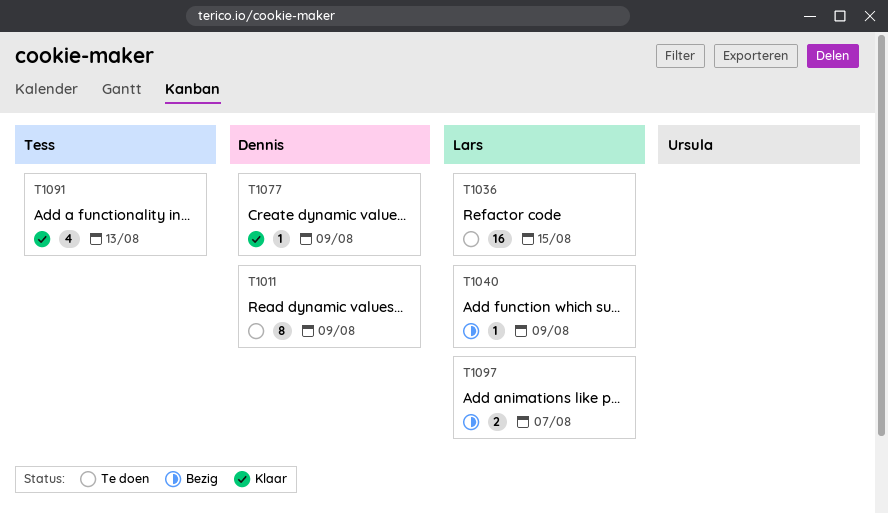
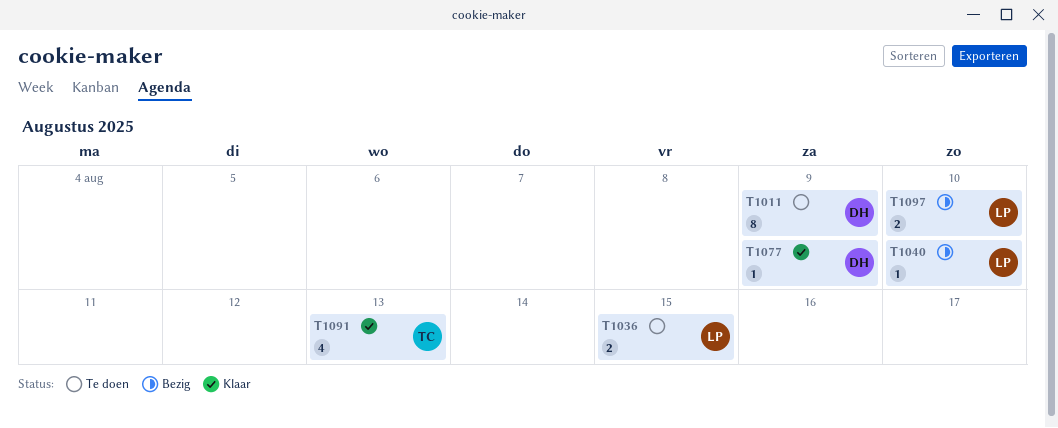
T1036, estimate: 16 -> 2
T1040, due: Aug 9 -> Aug 10
T1097, due: Aug 7 -> Aug 10

